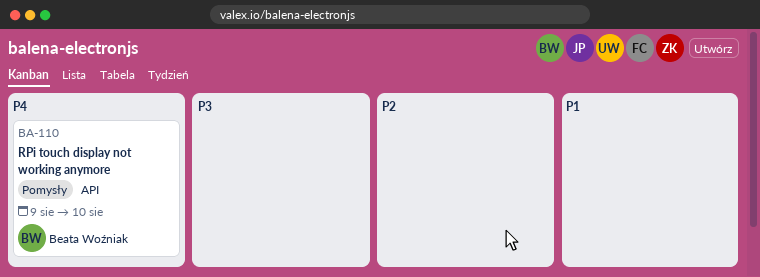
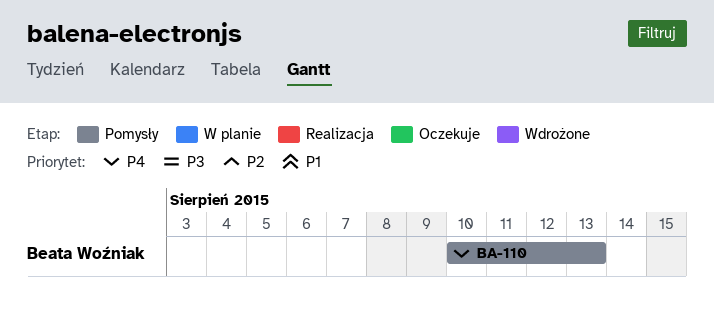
BA-110, start: Aug 9 -> Aug 10
BA-110, due: Aug 10 -> Aug 13

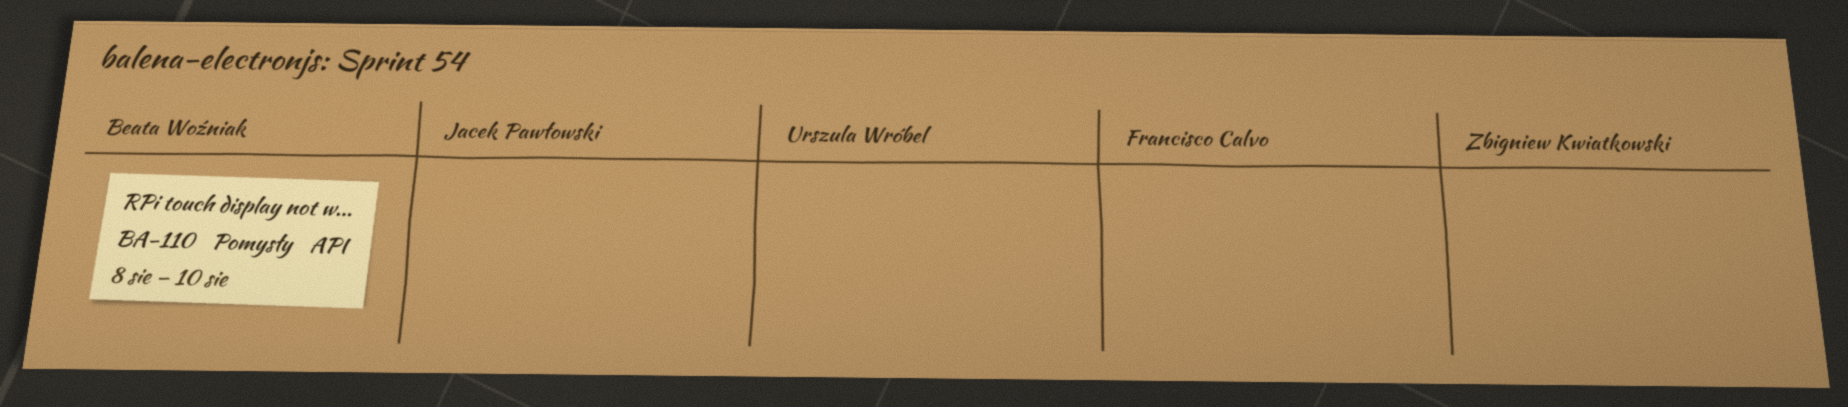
BA-110, start: Aug 10 -> Aug 8
BA-110, due: Aug 13 -> Aug 10

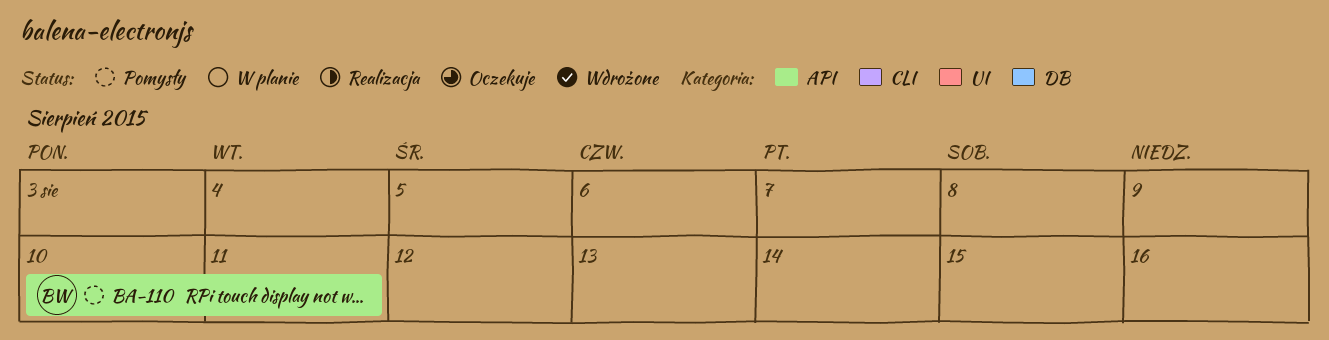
BA-110, start: Aug 8 -> Aug 10
BA-110, due: Aug 10 -> Aug 11

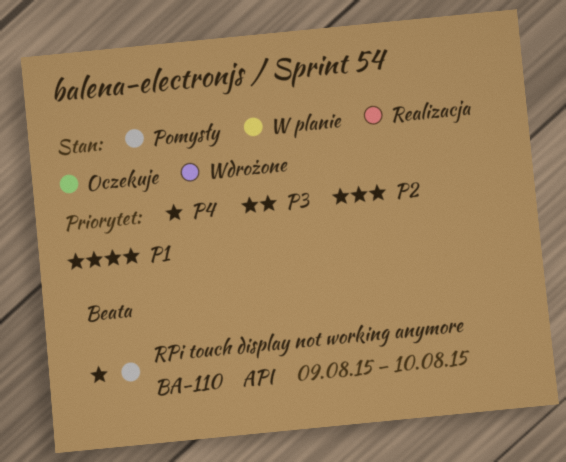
BA-110, start: Aug 10 -> Aug 9
BA-110, due: Aug 11 -> Aug 10

